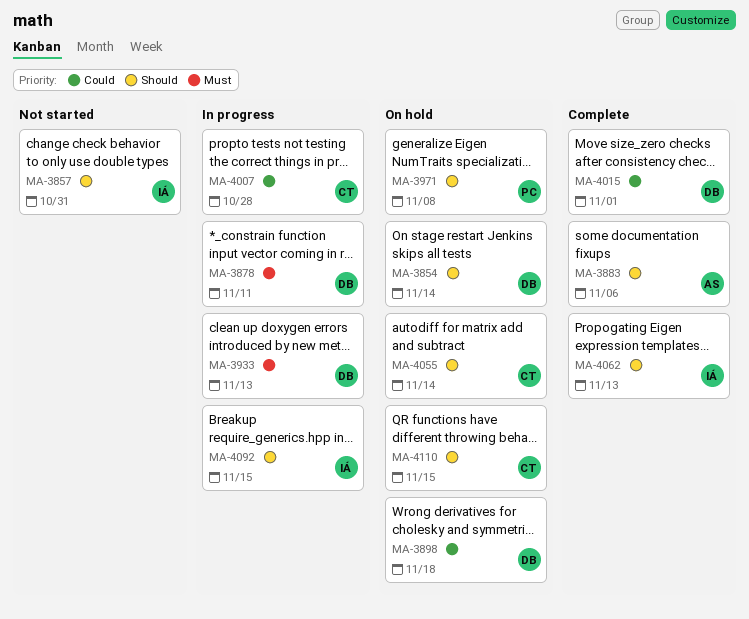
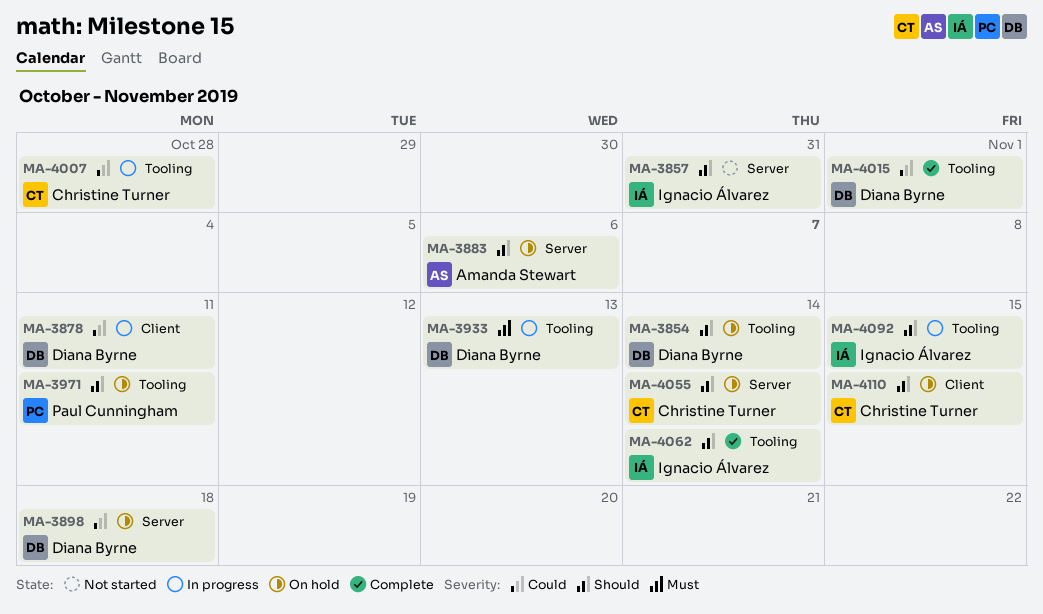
MA-3878, priority: Must -> Could
MA-3883, status: Complete -> On hold
MA-3971, due: Nov 8 -> Nov 11
MA-4062, due: Nov 13 -> Nov 14

